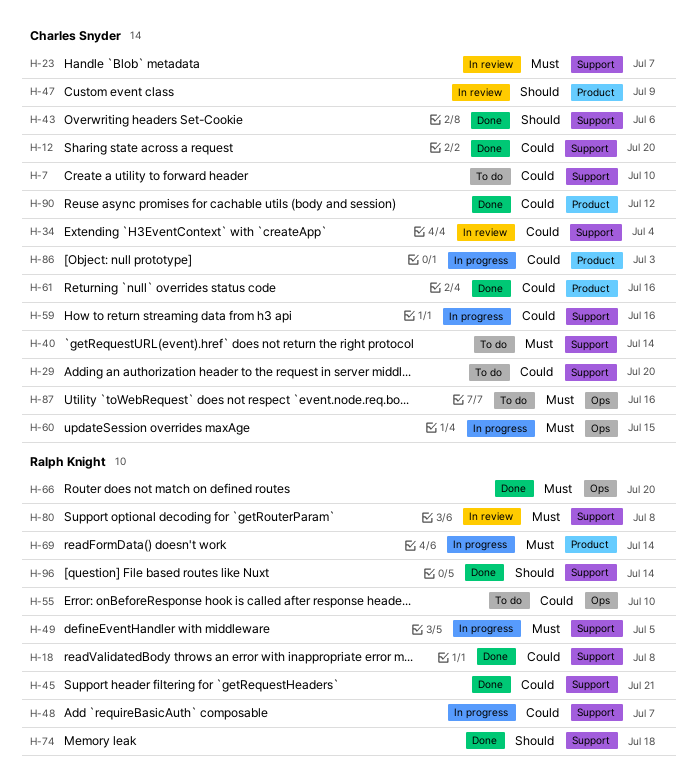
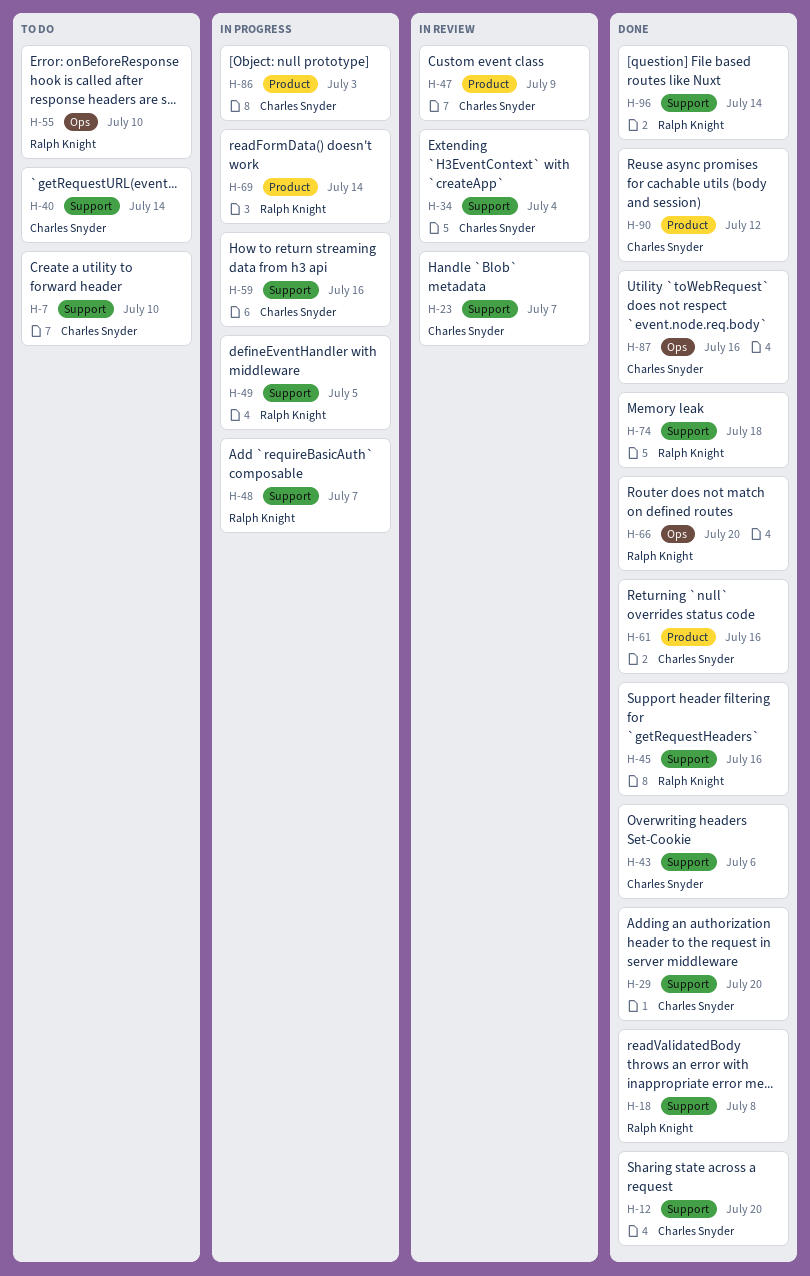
H-29, status: To do -> Done
H-45, due: Jul 21 -> Jul 16
H-60: present -> none
H-80: present -> none
H-87, status: To do -> Done

